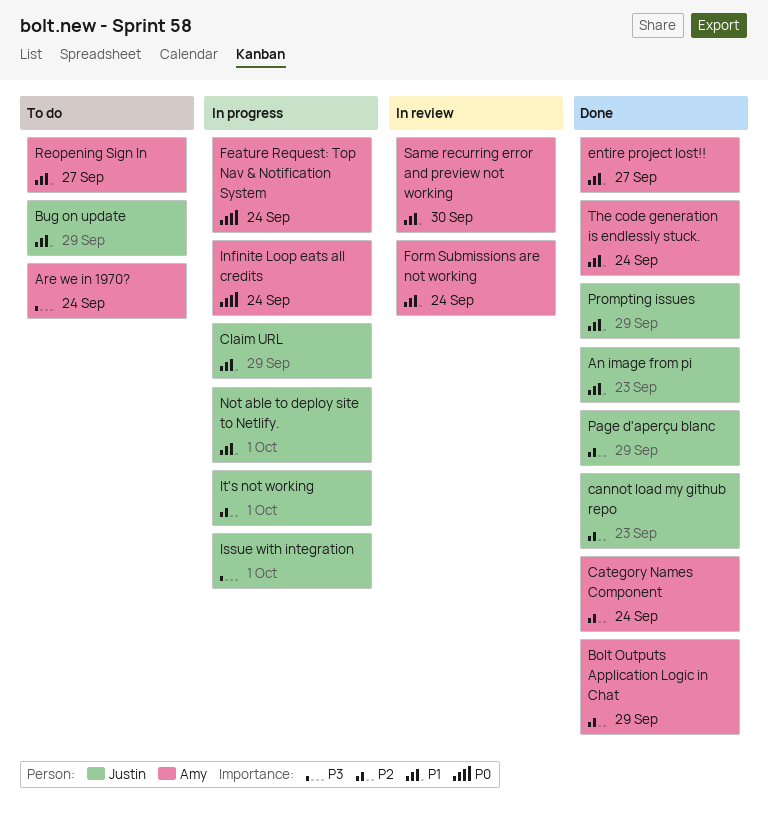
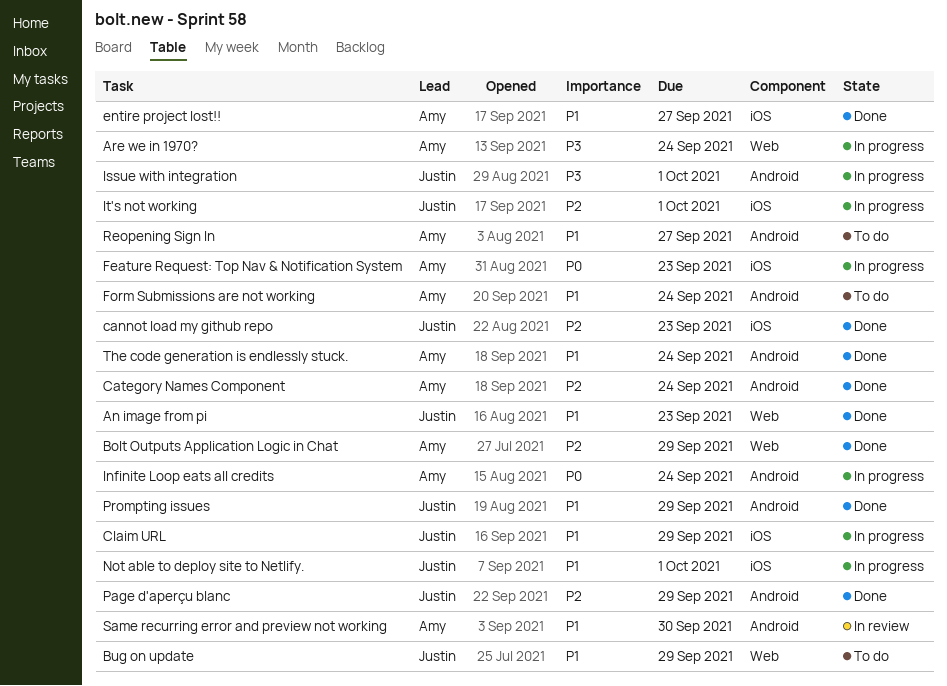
Are we in 1970?, status: To do -> In progress
Feature Request: Top Nav & Notification System, due: Sep 24 -> Sep 23
Form Submissions are not working, status: In review -> To do

